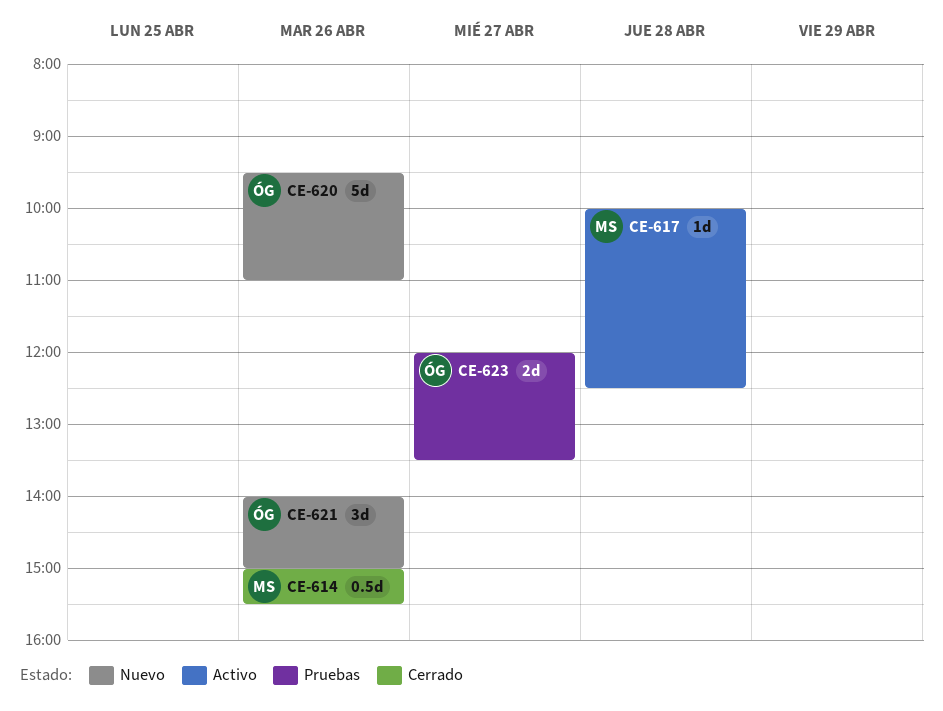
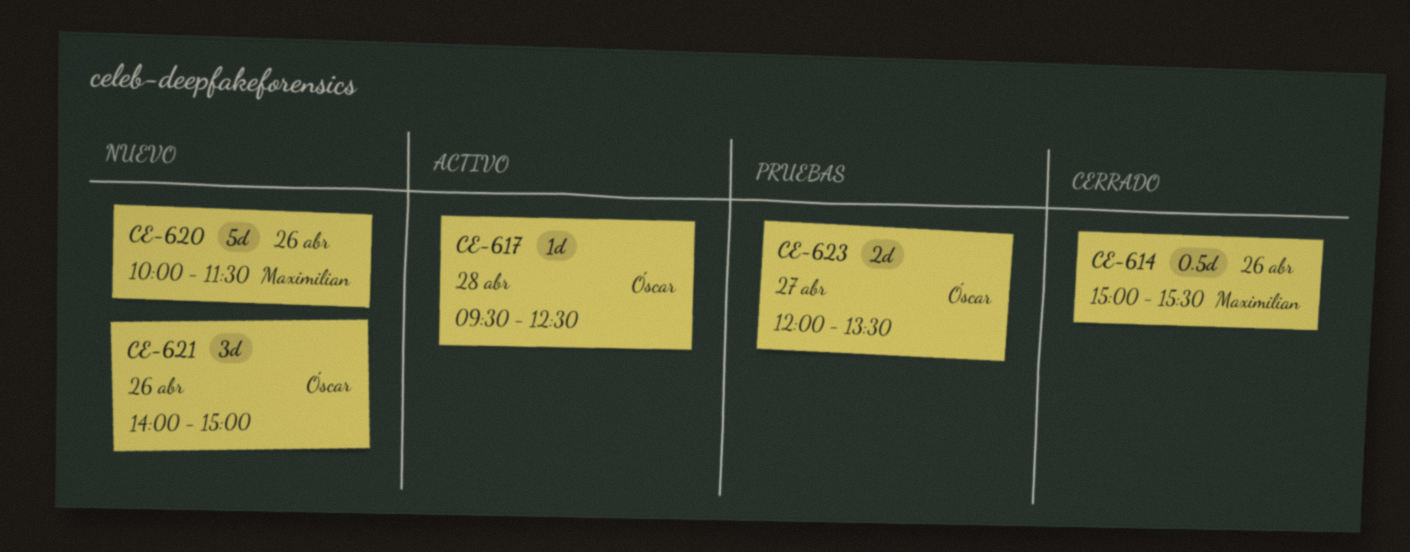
CE-617, owner: Maximilian -> Óscar
CE-617, begins: 10:00 -> 09:30
CE-620, owner: Óscar -> Maximilian
CE-620, begins: 09:30 -> 10:00
CE-620, ends: 11:00 -> 11:30

